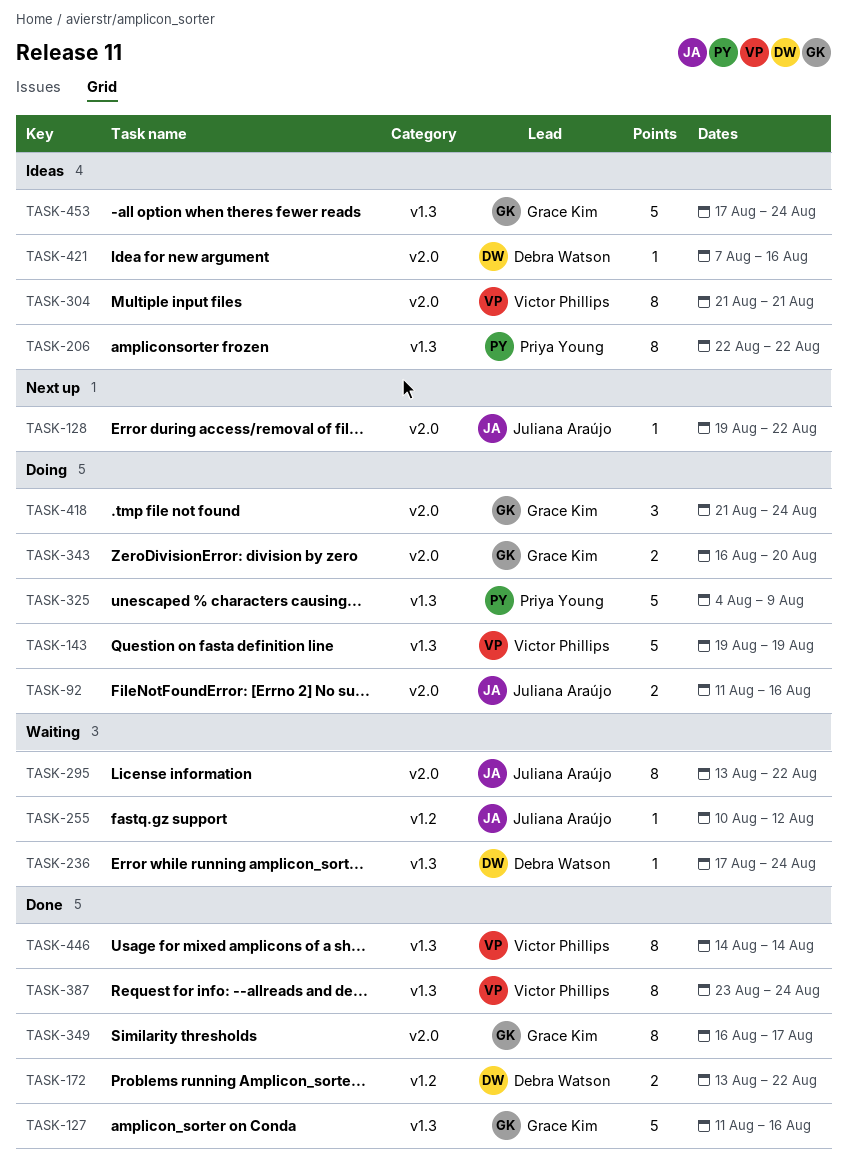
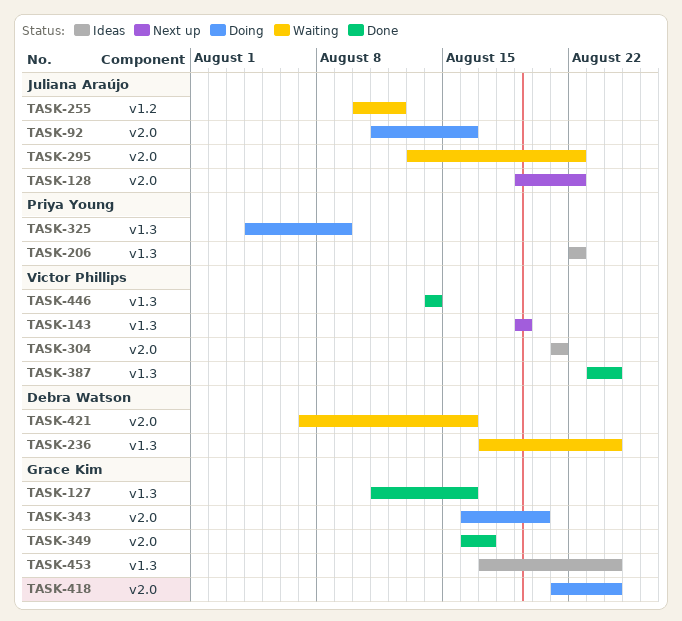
TASK-143, status: Doing -> Next up
TASK-172: present -> none
TASK-421, status: Ideas -> Waiting

